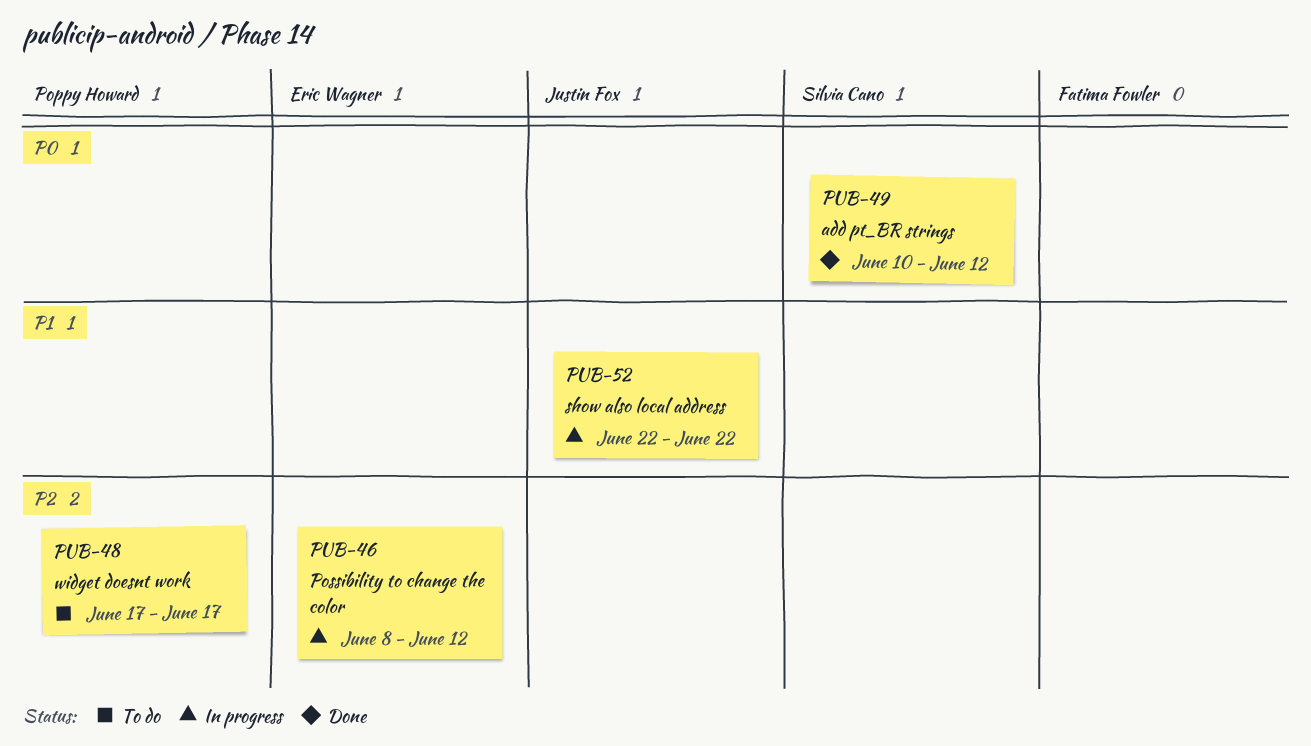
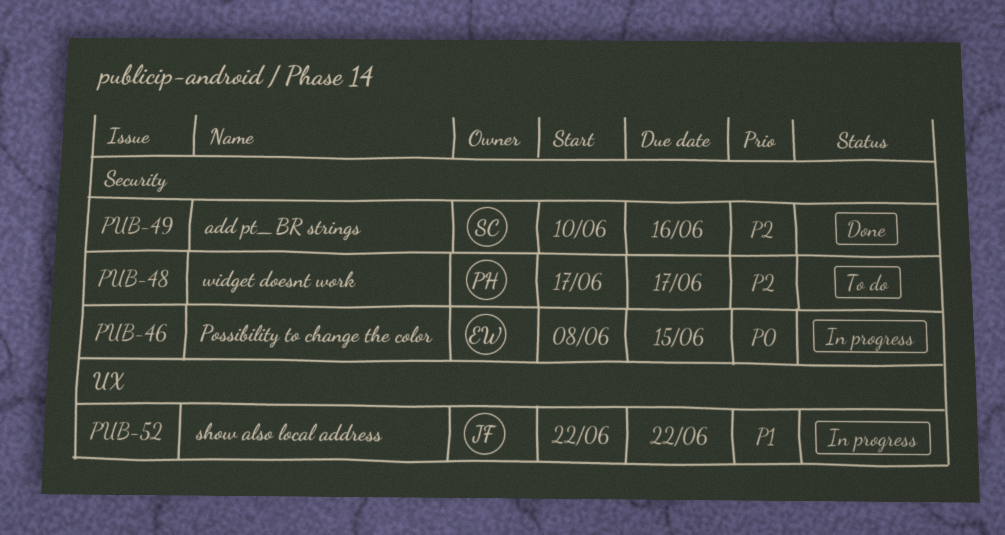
PUB-46, priority: P2 -> P0
PUB-46, due: Jun 12 -> Jun 15
PUB-49, priority: P0 -> P2
PUB-49, due: Jun 12 -> Jun 16

